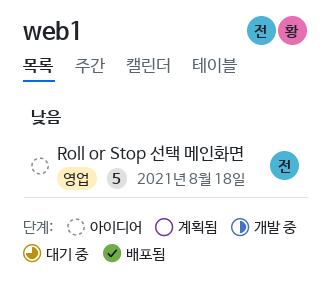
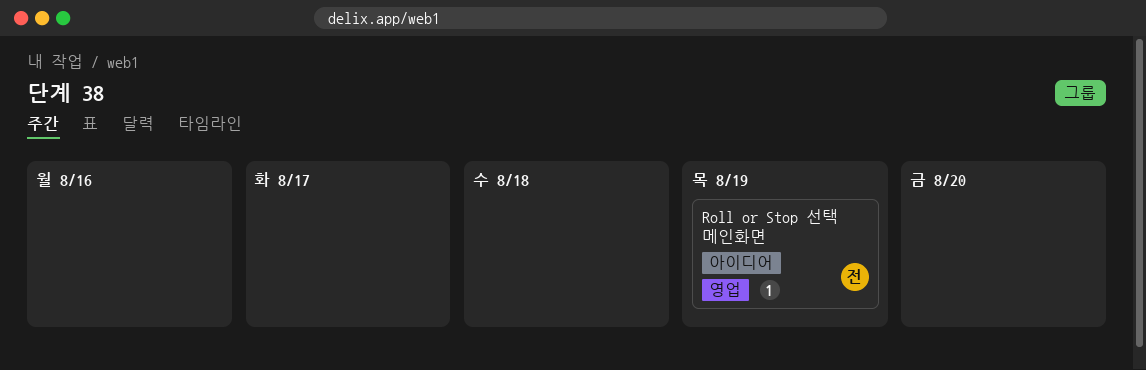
Roll or Stop 선택 메인화면, estimate: 5 -> 1
Roll or Stop 선택 메인화면, due: Aug 18 -> Aug 19

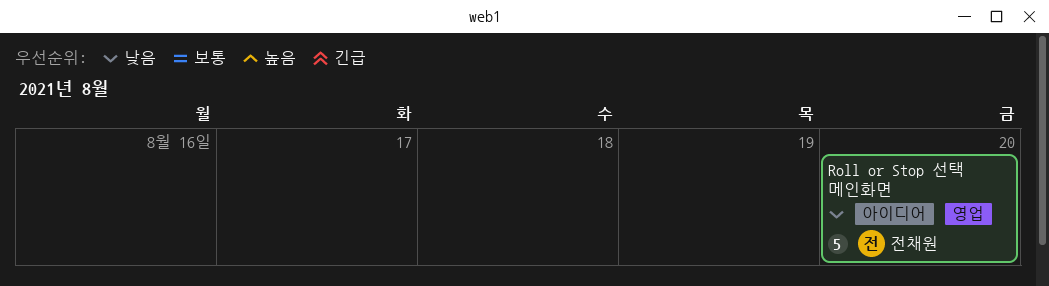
Roll or Stop 선택 메인화면, estimate: 1 -> 5
Roll or Stop 선택 메인화면, due: Aug 19 -> Aug 20

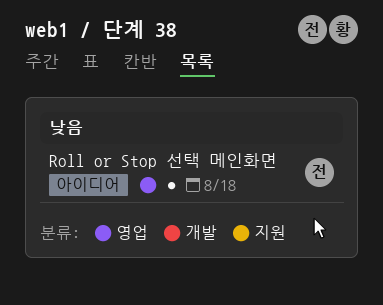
Roll or Stop 선택 메인화면, estimate: 5 -> 1
Roll or Stop 선택 메인화면, due: Aug 20 -> Aug 18

